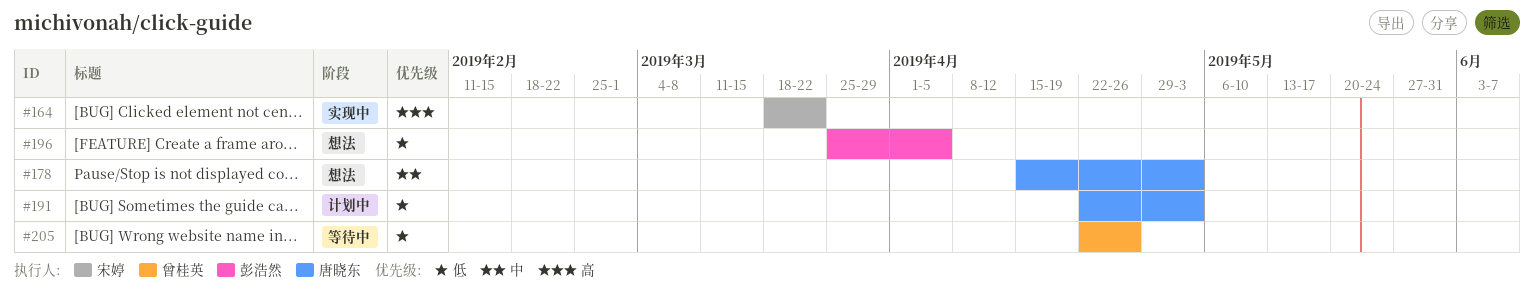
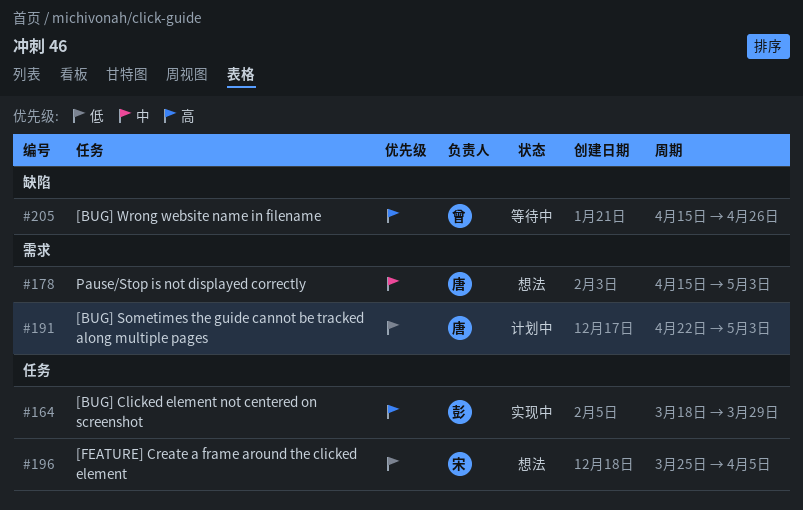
#164, owner: 宋婷 -> 彭浩然
#164, due: Mar 22 -> Mar 29
#196, owner: 彭浩然 -> 宋婷
#205, priority: 低 -> 高
#205, start: Apr 22 -> Apr 15

